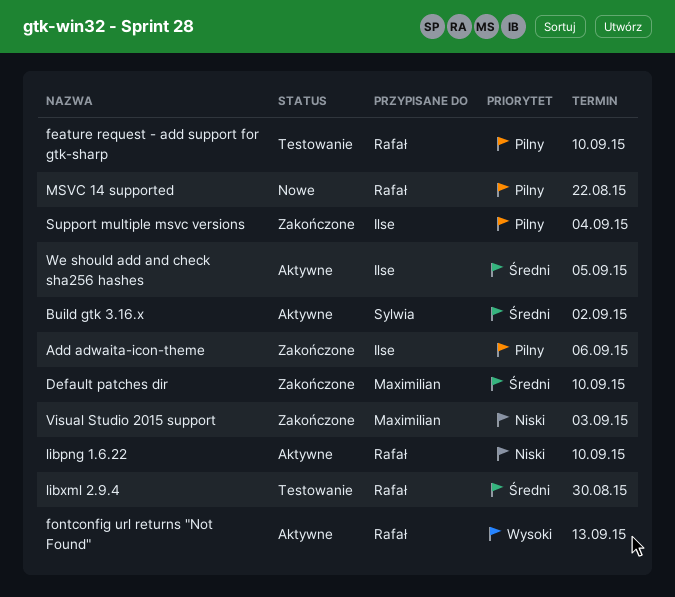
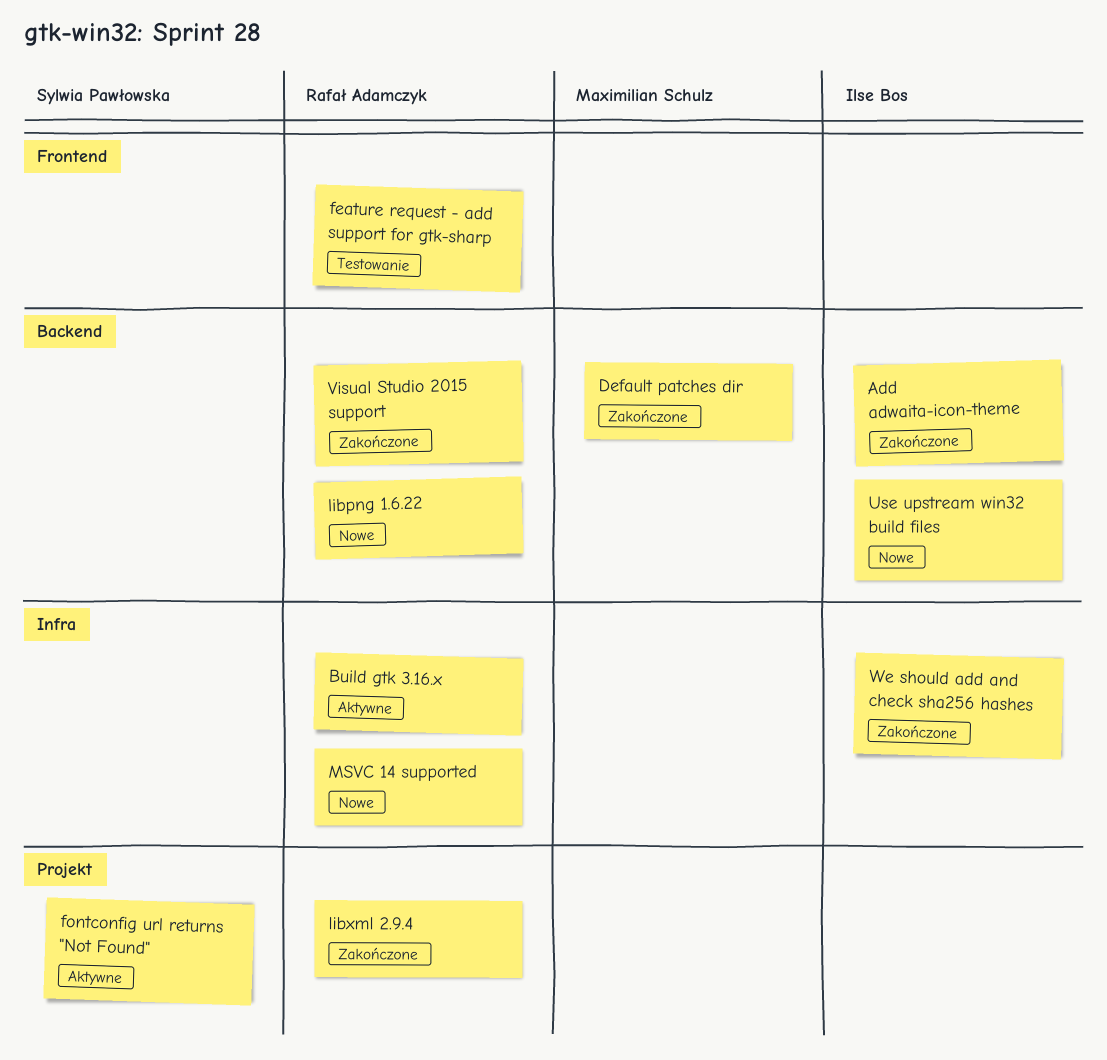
Build gtk 3.16.x, owner: Sylwia Pawłowska -> Rafał Adamczyk
fontconfig url returns "Not Found", owner: Rafał Adamczyk -> Sylwia Pawłowska
libpng 1.6.22, status: Aktywne -> Nowe
libxml 2.9.4, status: Testowanie -> Zakończone
Support multiple msvc versions: present -> none
Use upstream win32 build files: none -> present
Visual Studio 2015 support, owner: Maximilian Schulz -> Rafał Adamczyk
We should add and check sha256 hashes, status: Aktywne -> Zakończone

